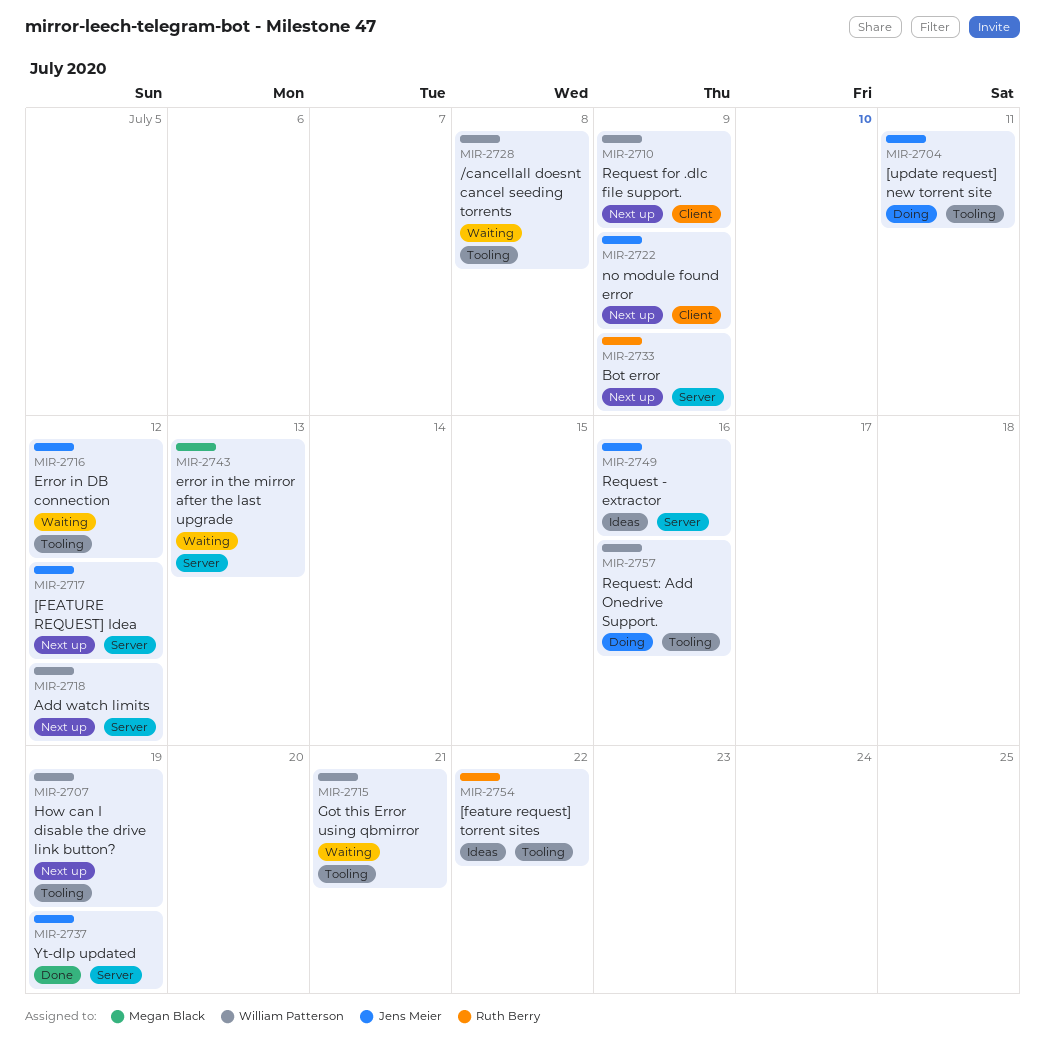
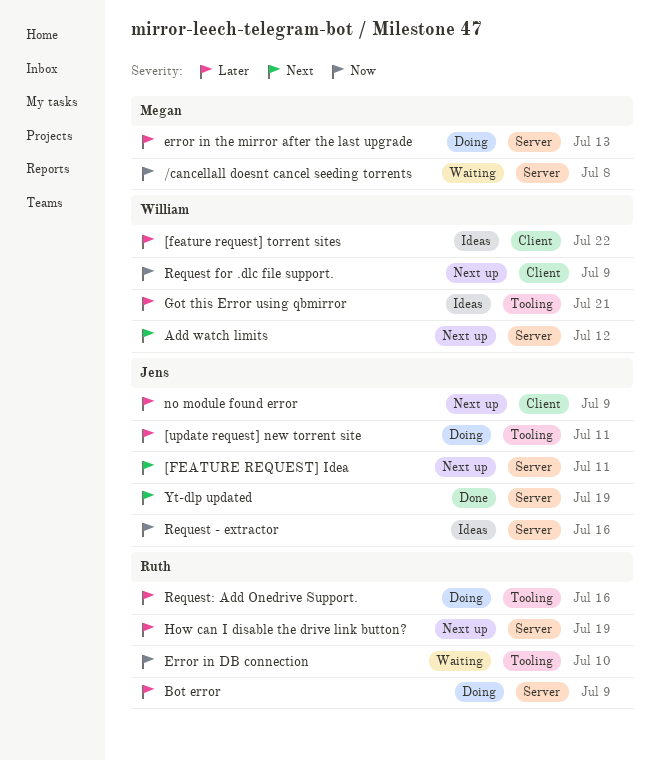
/cancellall doesnt cancel seeding torrents, owner: William Patterson -> Megan Black
/cancellall doesnt cancel seeding torrents, label: Tooling -> Server
[FEATURE REQUEST] Idea, due: Jul 12 -> Jul 11
[feature request] torrent sites, owner: Ruth Berry -> William Patterson
[feature request] torrent sites, label: Tooling -> Client
Bot error, status: Next up -> Doing
Error in DB connection, owner: Jens Meier -> Ruth Berry
Error in DB connection, due: Jul 12 -> Jul 10
error in the mirror after the last upgrade, status: Waiting -> Doing
Got this Error using qbmirror, status: Waiting -> Ideas
How can I disable the drive link button?, owner: William Patterson -> Ruth Berry
How can I disable the drive link button?, label: Tooling -> Server
Request: Add Onedrive Support., owner: William Patterson -> Ruth Berry

